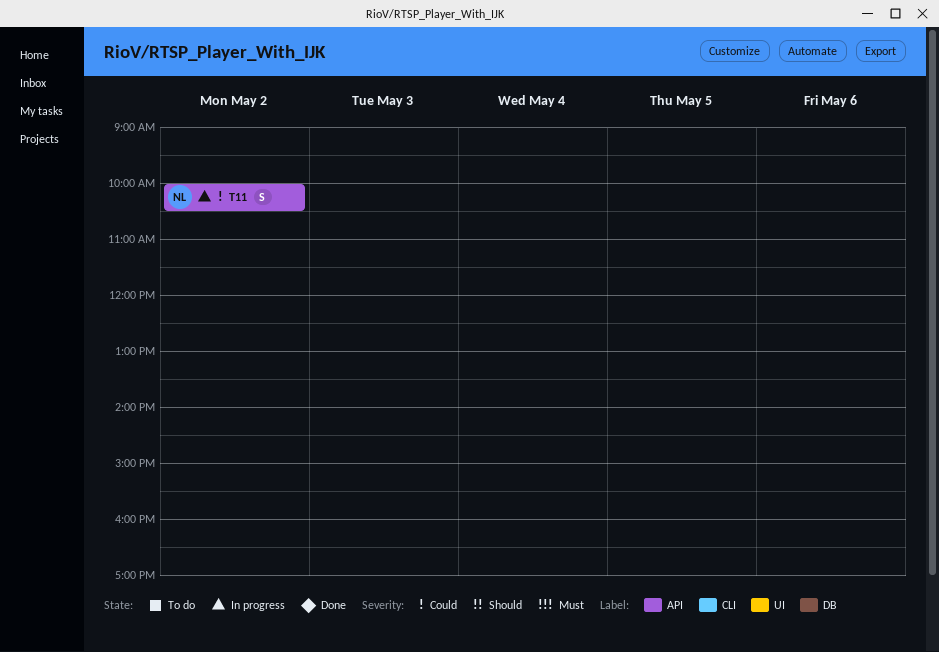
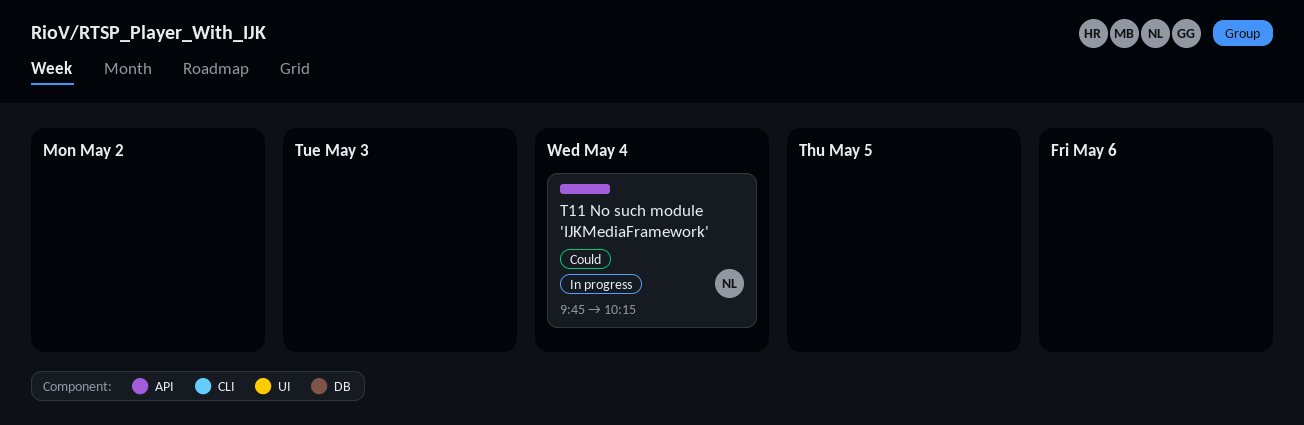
T11, day: May 2 -> May 4
T11, begins: 10:00 -> 09:45
T11, ends: 10:30 -> 10:15

